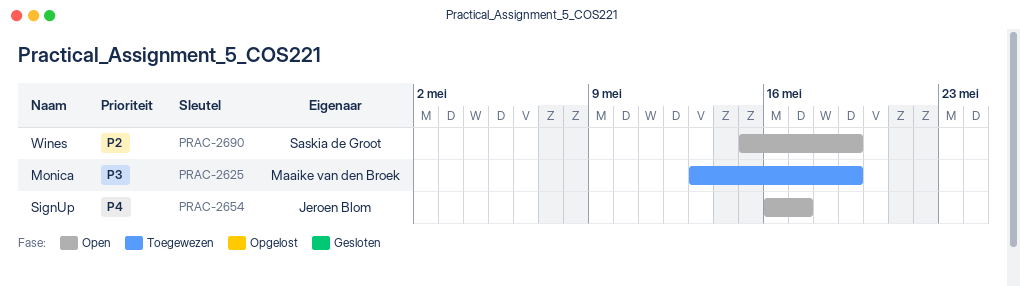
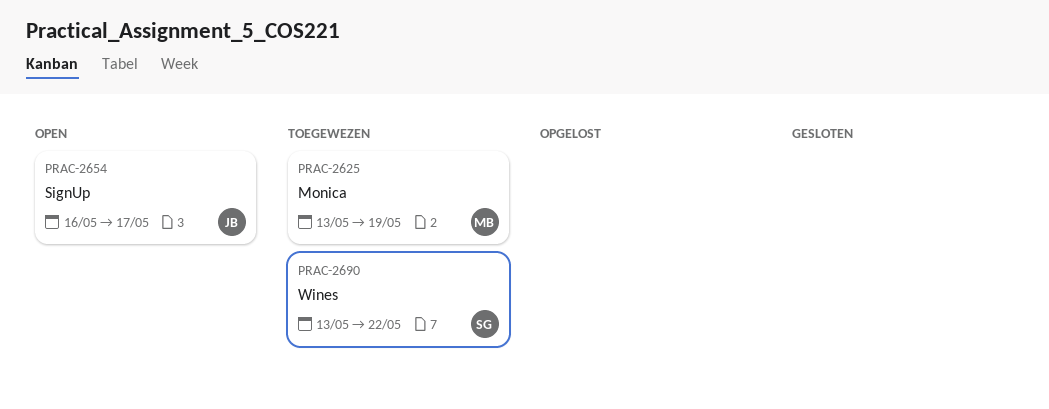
PRAC-2690, status: Open -> Toegewezen
PRAC-2690, start: May 15 -> May 13
PRAC-2690, due: May 19 -> May 22

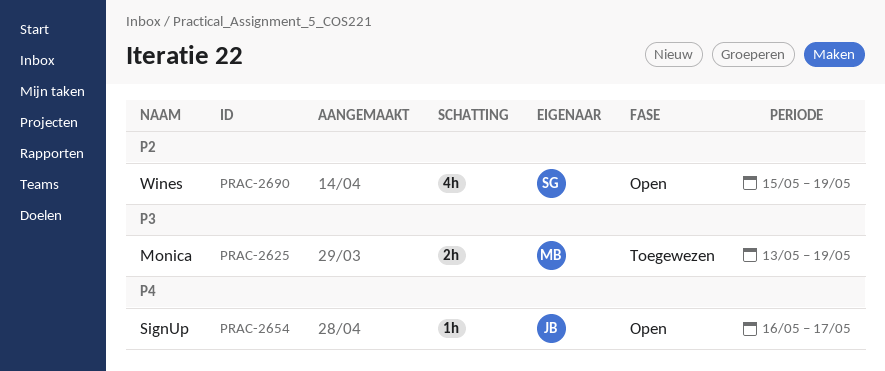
PRAC-2690, status: Toegewezen -> Open
PRAC-2690, start: May 13 -> May 15
PRAC-2690, due: May 22 -> May 19

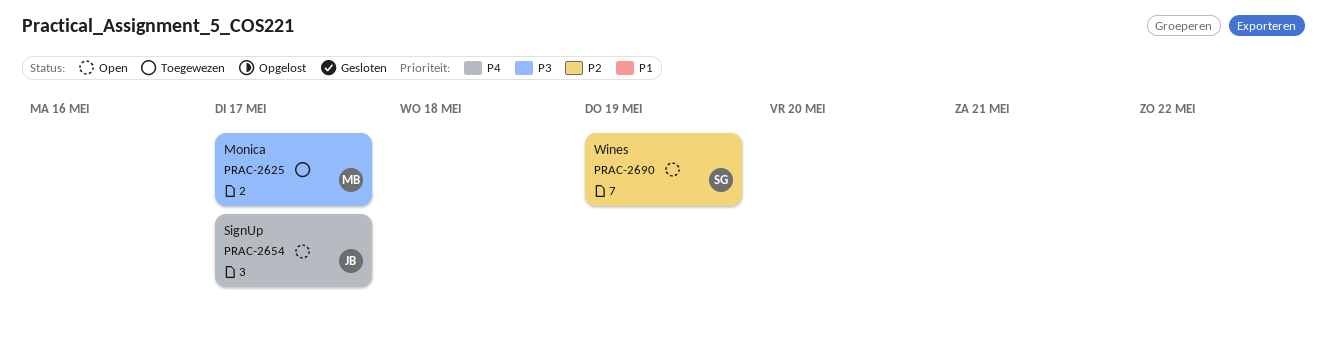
PRAC-2625, due: May 19 -> May 17

